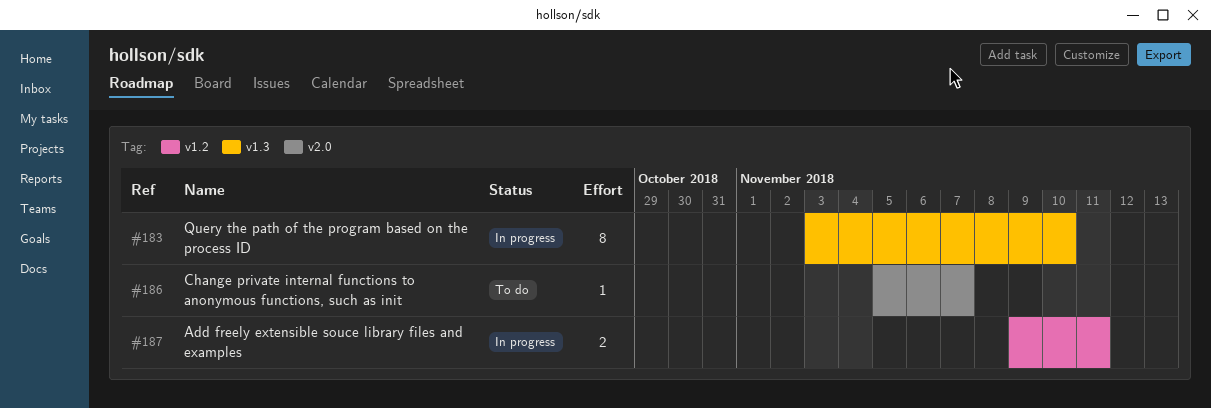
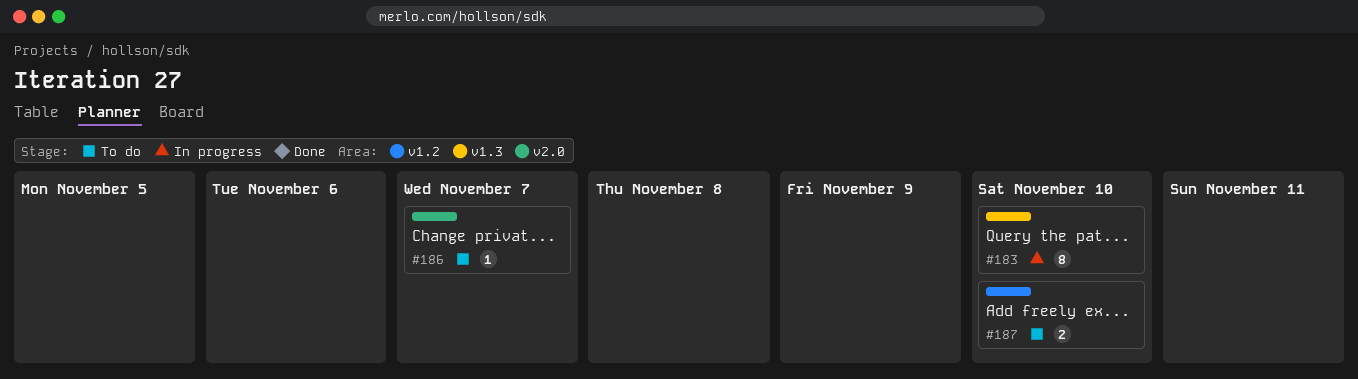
#187, status: In progress -> To do
#187, due: Nov 11 -> Nov 10

